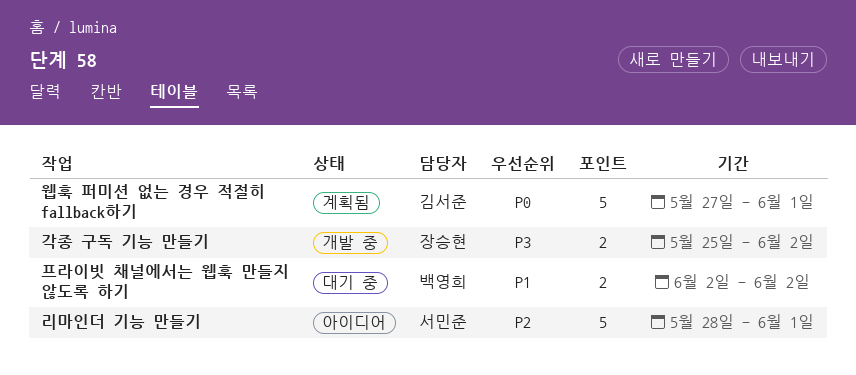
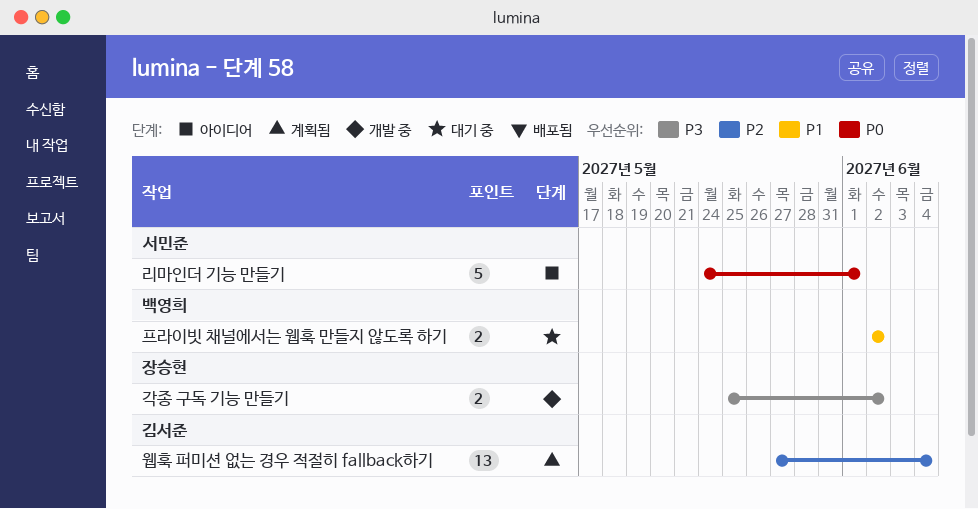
리마인더 기능 만들기, priority: P2 -> P0
리마인더 기능 만들기, start: May 28 -> May 24
웹훅 퍼미션 없는 경우 적절히 fallback하기, priority: P0 -> P2
웹훅 퍼미션 없는 경우 적절히 fallback하기, estimate: 5 -> 13
웹훅 퍼미션 없는 경우 적절히 fallback하기, due: Jun 1 -> Jun 4

